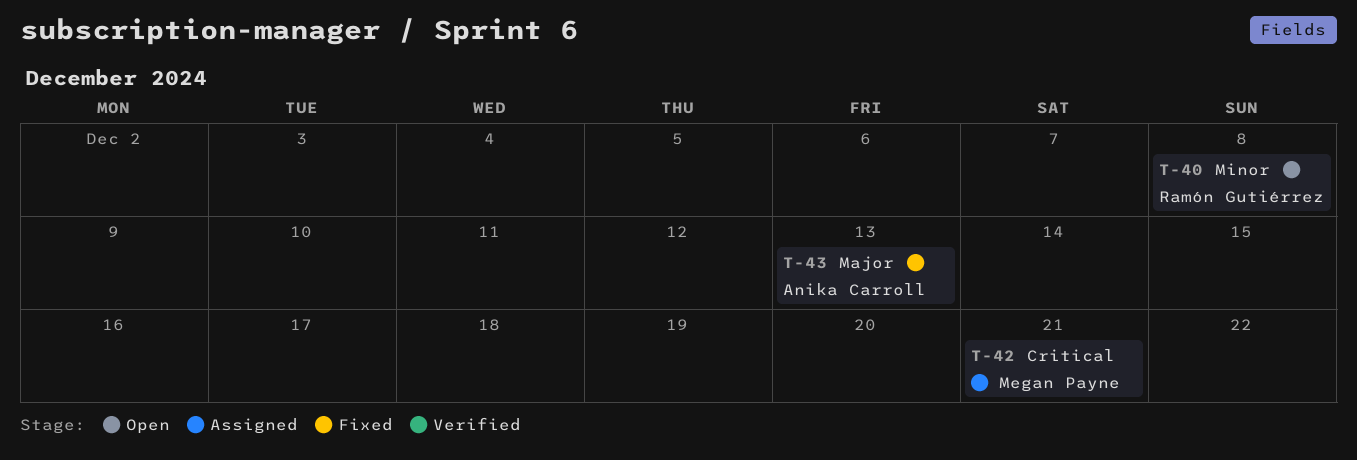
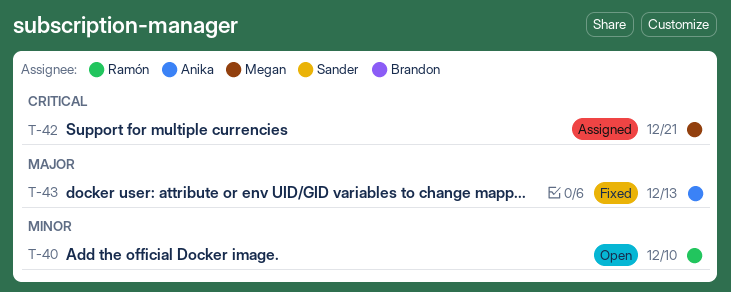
T-40, due: Dec 8 -> Dec 10

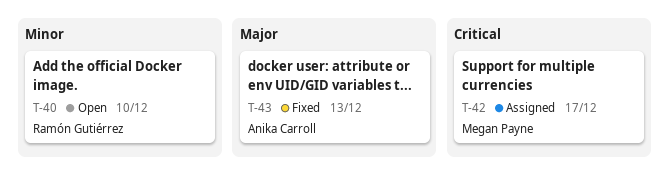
T-42, due: Dec 21 -> Dec 17

